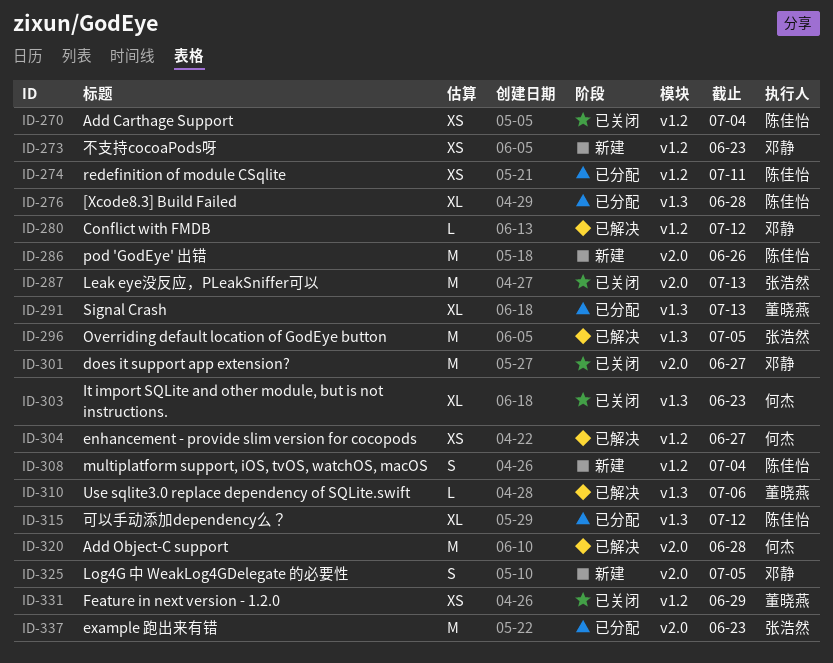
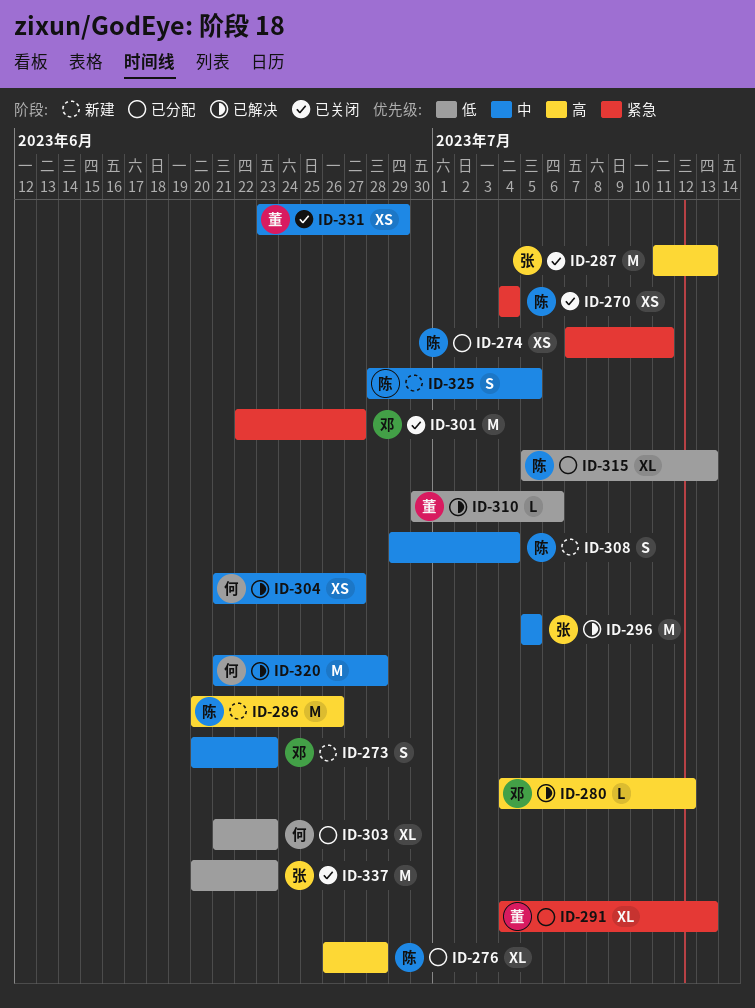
ID-273, estimate: XS -> S
ID-303, status: 已关闭 -> 已分配
ID-315, due: Jul 12 -> Jul 13
ID-325, owner: 邓静 -> 陈佳怡
ID-337, status: 已分配 -> 已关闭

